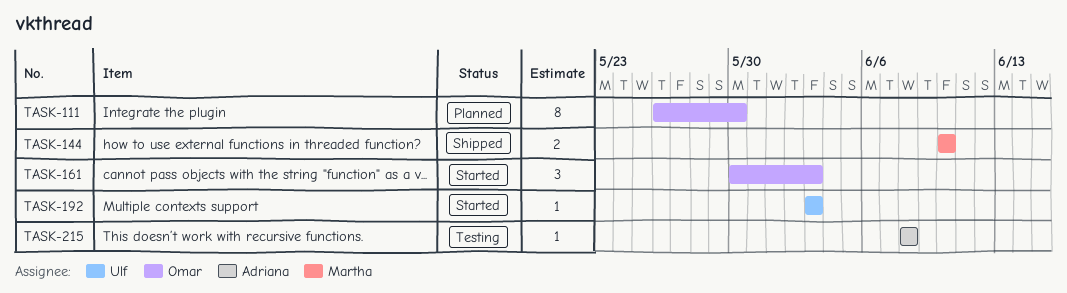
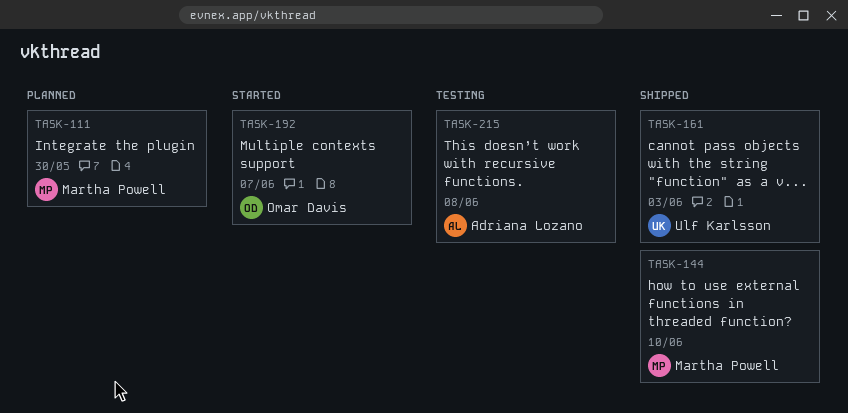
TASK-111, owner: Omar Davis -> Martha Powell
TASK-161, status: Started -> Shipped
TASK-161, owner: Omar Davis -> Ulf Karlsson
TASK-192, owner: Ulf Karlsson -> Omar Davis
TASK-192, due: Jun 3 -> Jun 7

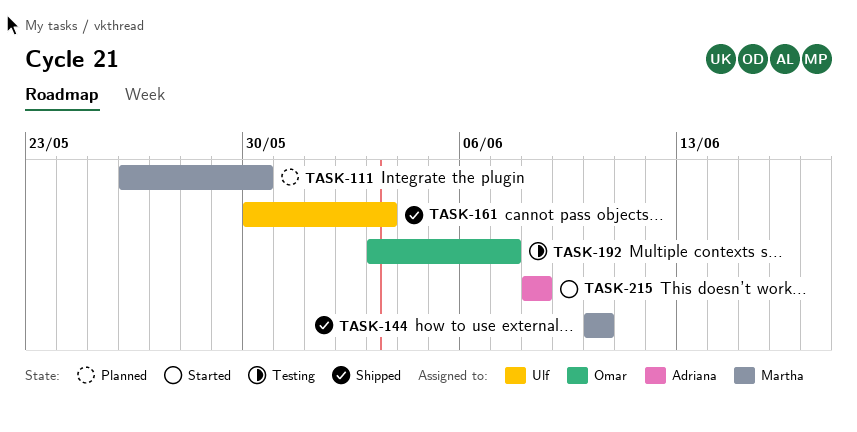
TASK-192, status: Started -> Testing
TASK-215, status: Testing -> Started

